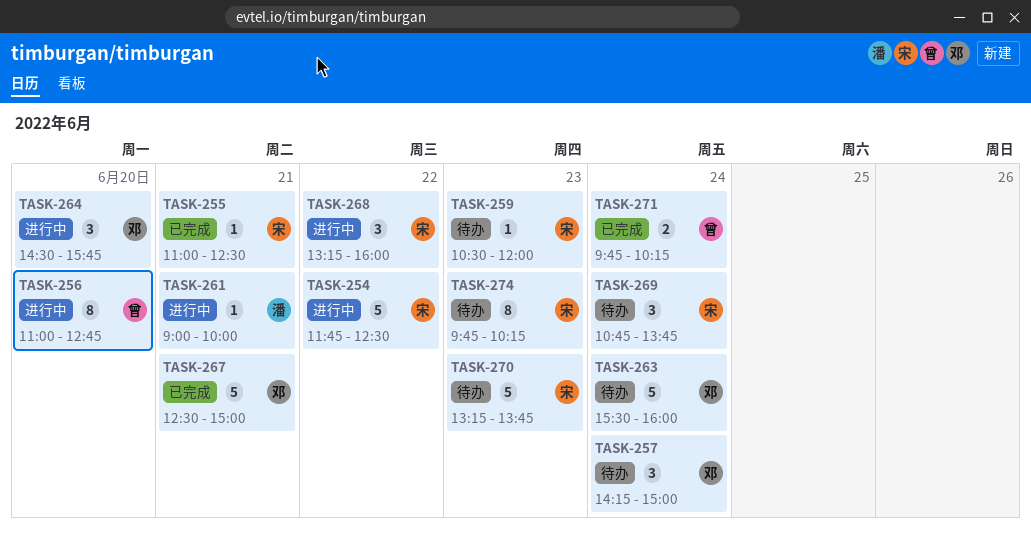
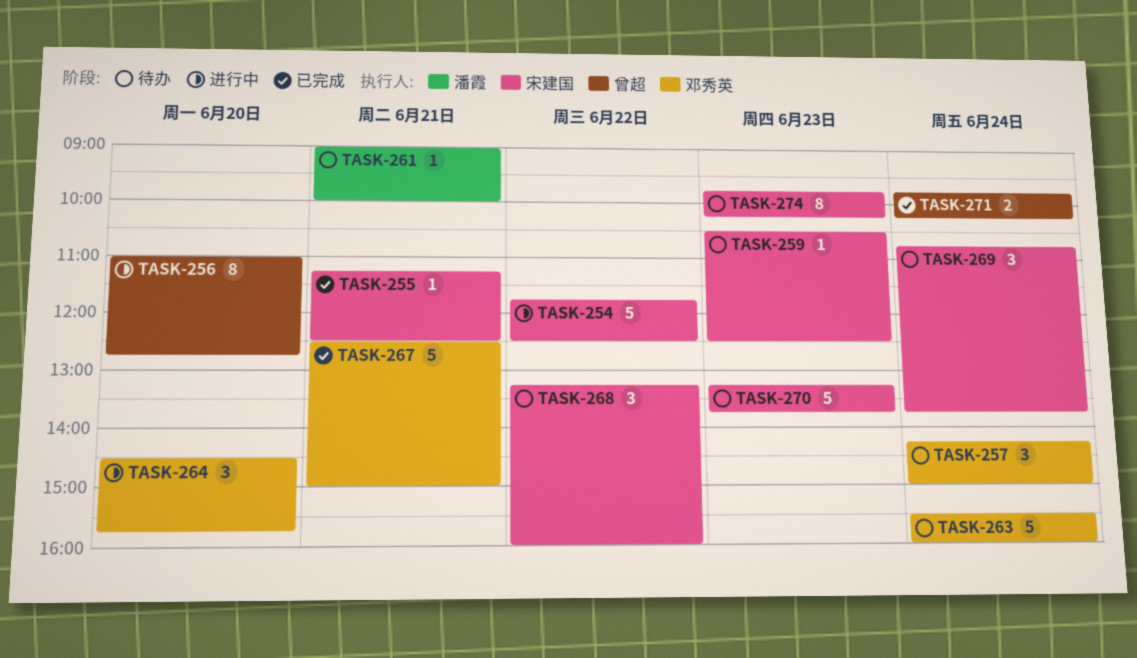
TASK-255, begins: 11:00 -> 11:15
TASK-259, ends: 12:00 -> 12:30
TASK-261, status: 进行中 -> 待办
TASK-268, status: 进行中 -> 待办

